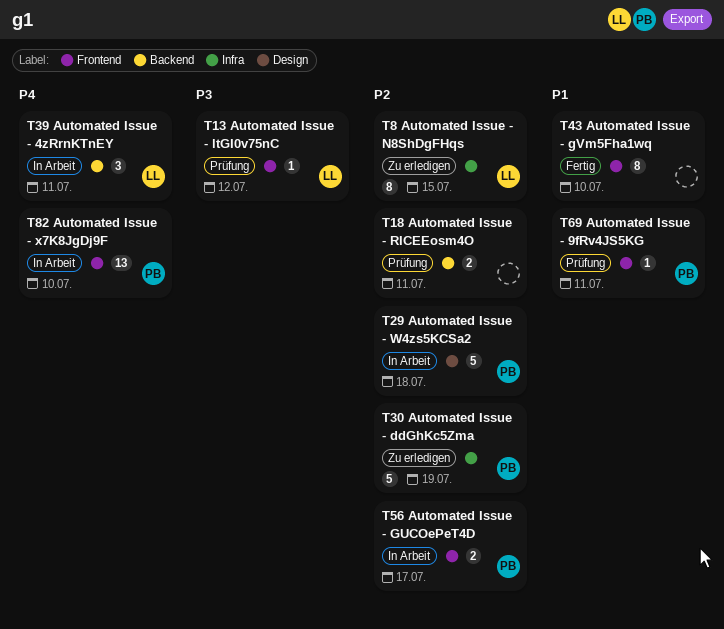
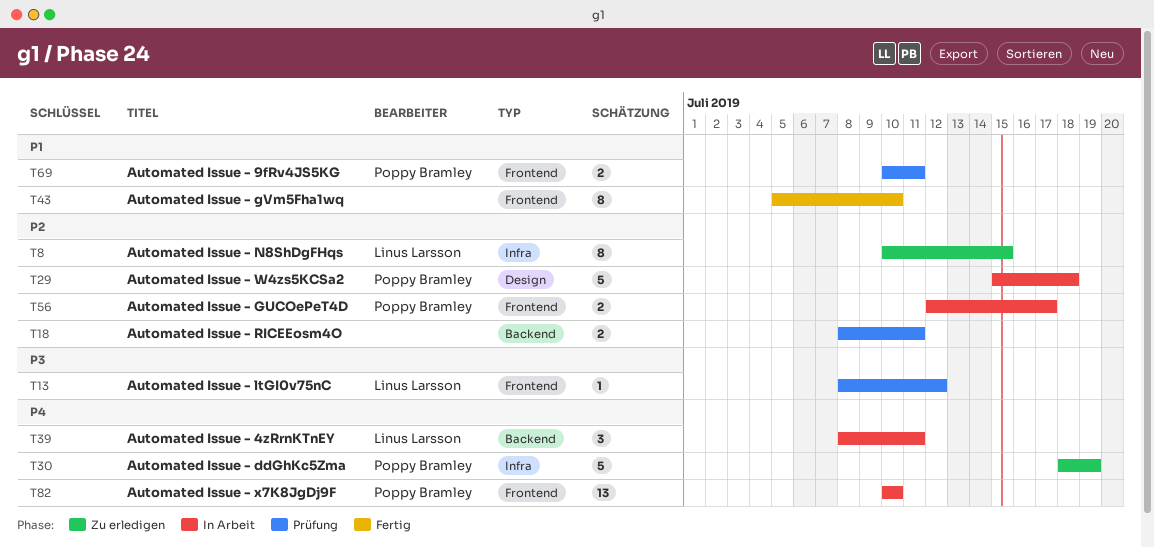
T30, priority: P2 -> P4
T69, estimate: 1 -> 2

